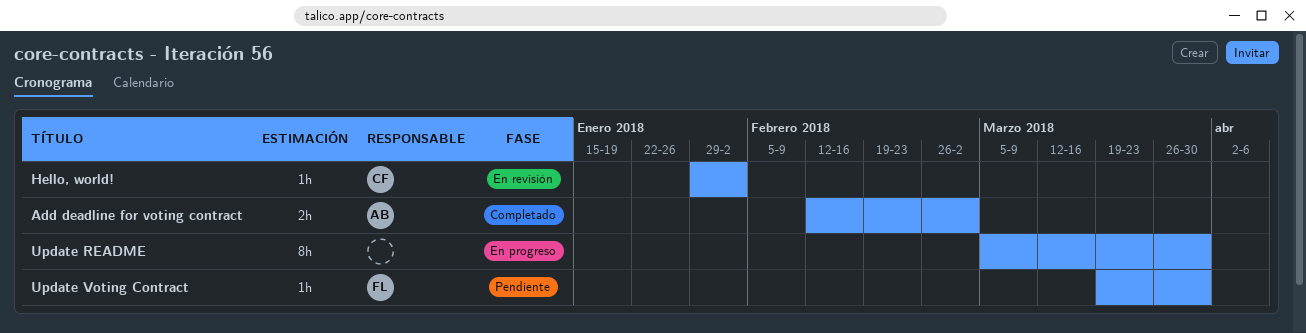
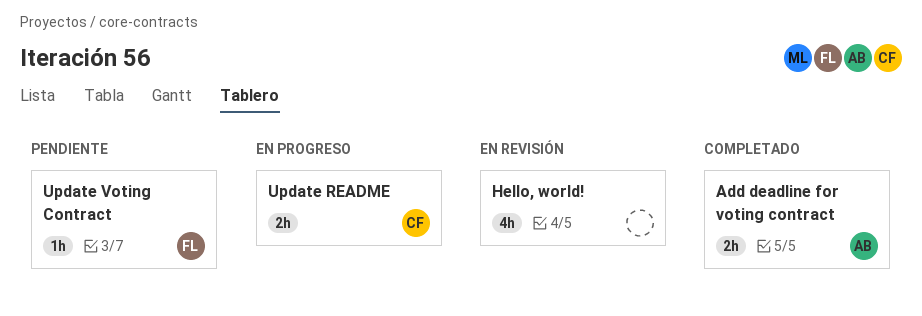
Hello, world!, owner: CF -> none
Hello, world!, estimate: 1h -> 4h
Update README, owner: none -> CF
Update README, estimate: 8h -> 2h

